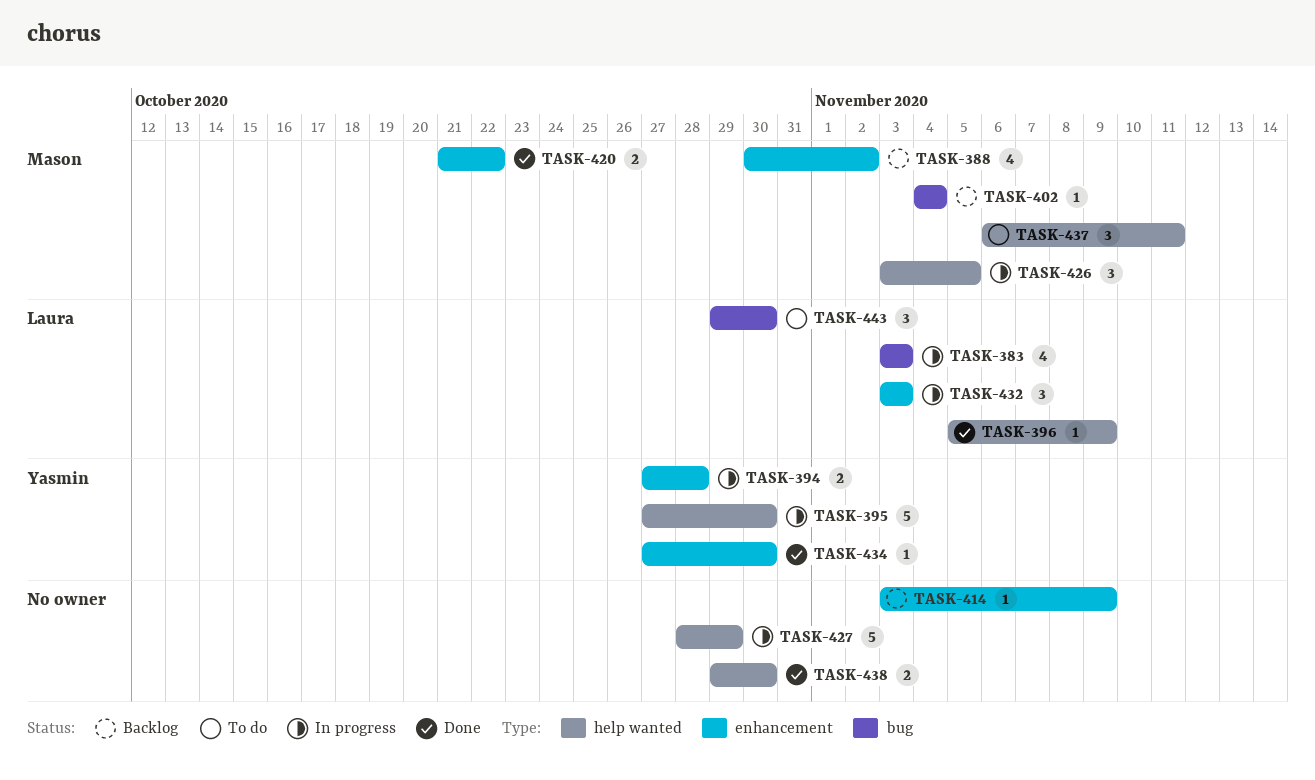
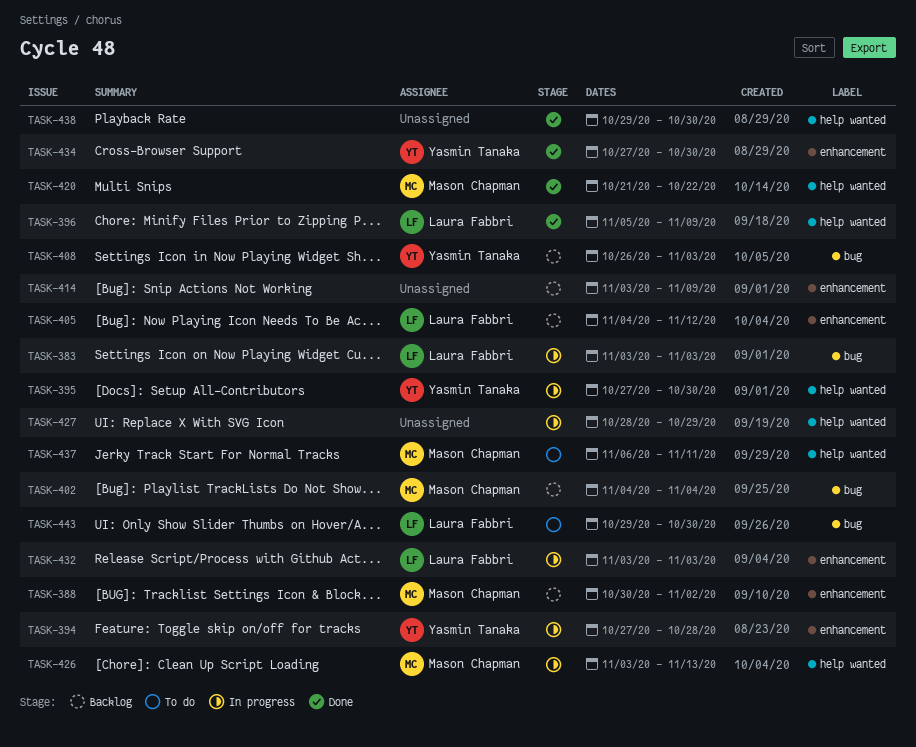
TASK-405: none -> present
TASK-408: none -> present
TASK-420, label: enhancement -> help wanted
TASK-426, due: Nov 5 -> Nov 13

